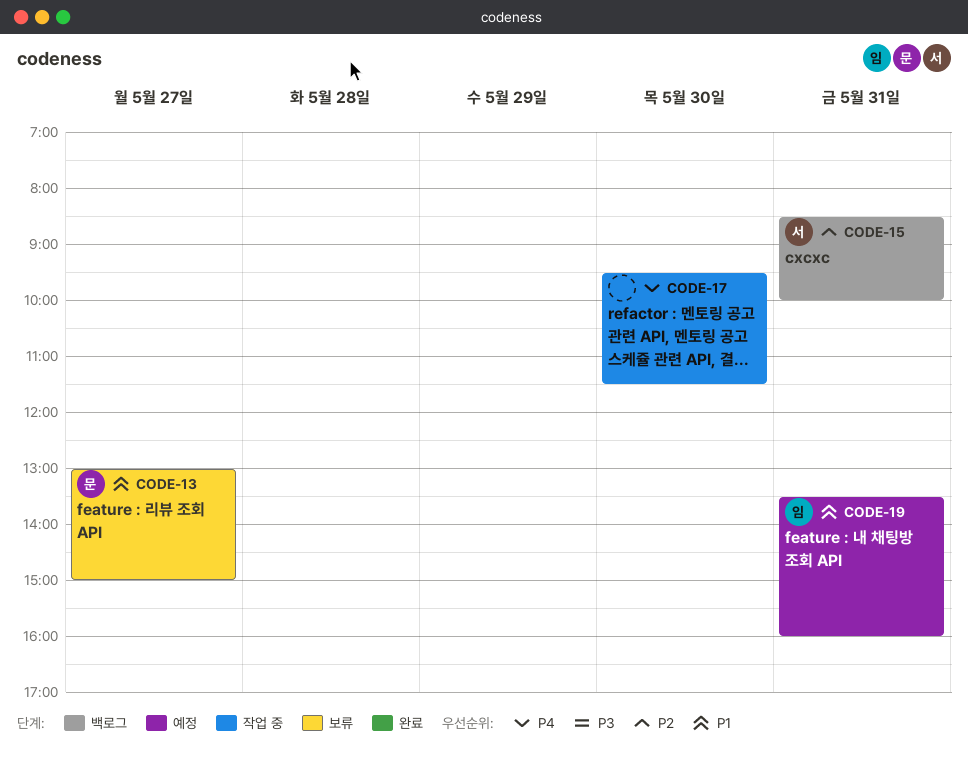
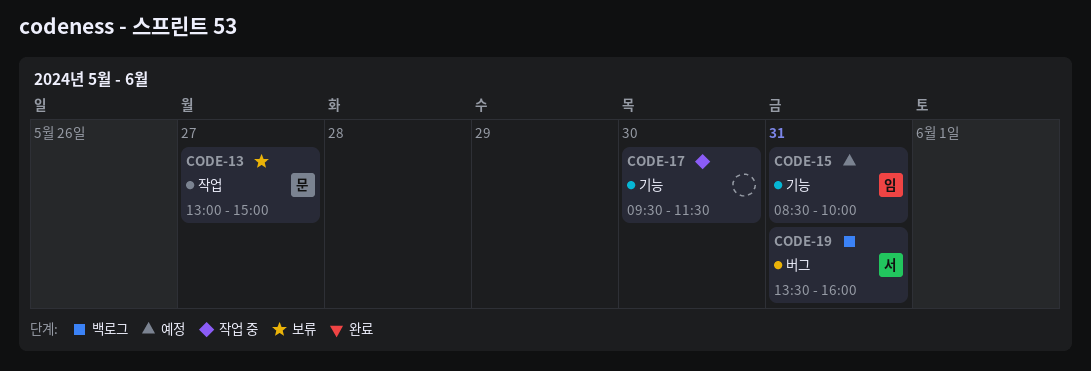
CODE-15, status: 백로그 -> 예정
CODE-15, owner: 서 -> 임
CODE-19, status: 예정 -> 백로그
CODE-19, owner: 임 -> 서

